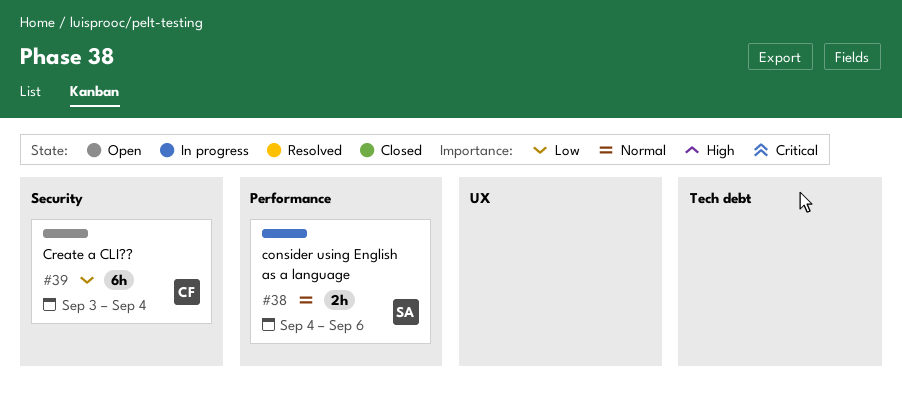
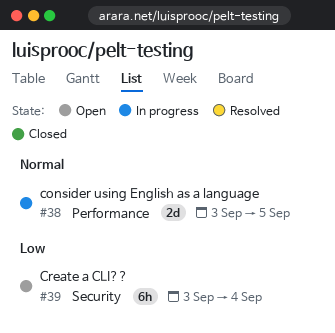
#38, estimate: 2h -> 2d
#38, start: Sep 4 -> Sep 3
#38, due: Sep 6 -> Sep 5

